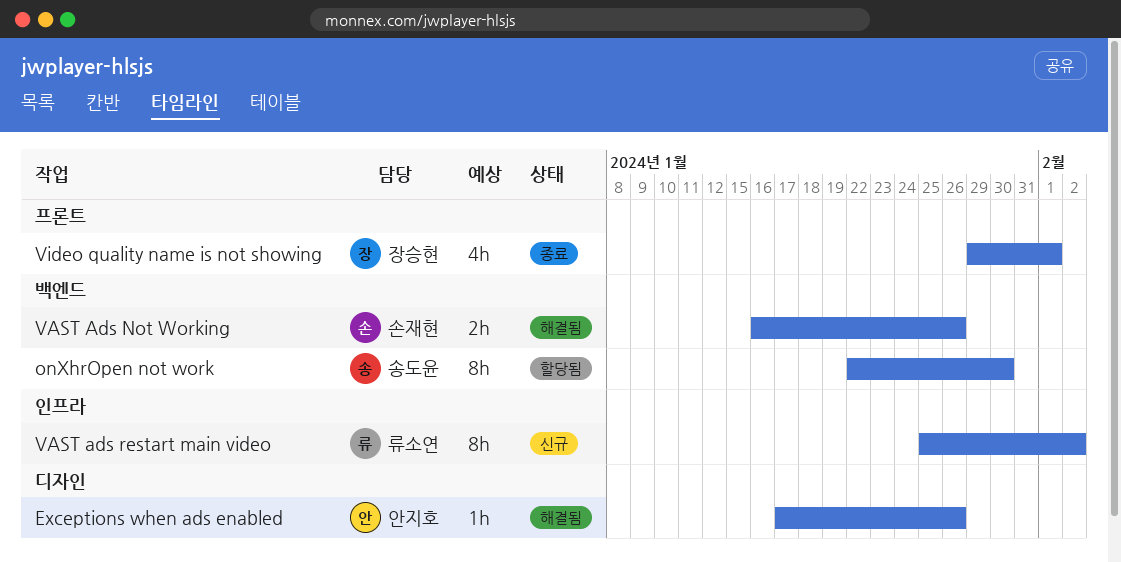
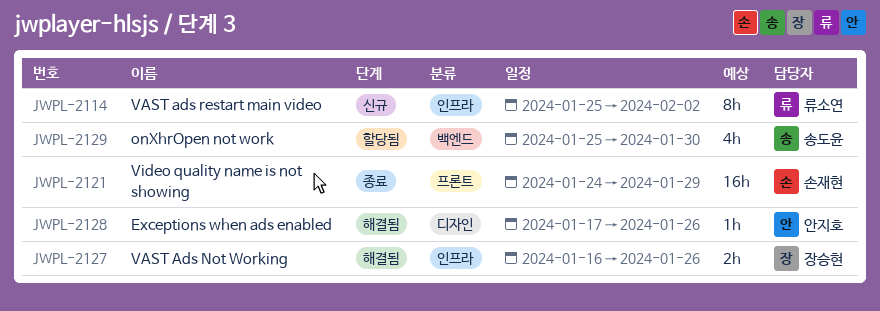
onXhrOpen not work, estimate: 8h -> 4h
onXhrOpen not work, start: Jan 22 -> Jan 25
VAST Ads Not Working, owner: 손재현 -> 장승현
VAST Ads Not Working, label: 백엔드 -> 인프라
Video quality name is not showing, owner: 장승현 -> 손재현
Video quality name is not showing, estimate: 4h -> 16h
Video quality name is not showing, start: Jan 29 -> Jan 24
Video quality name is not showing, due: Feb 1 -> Jan 29

